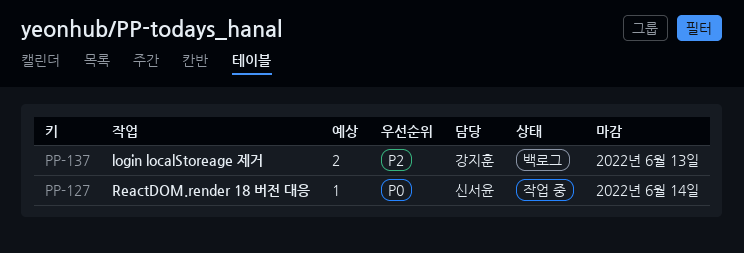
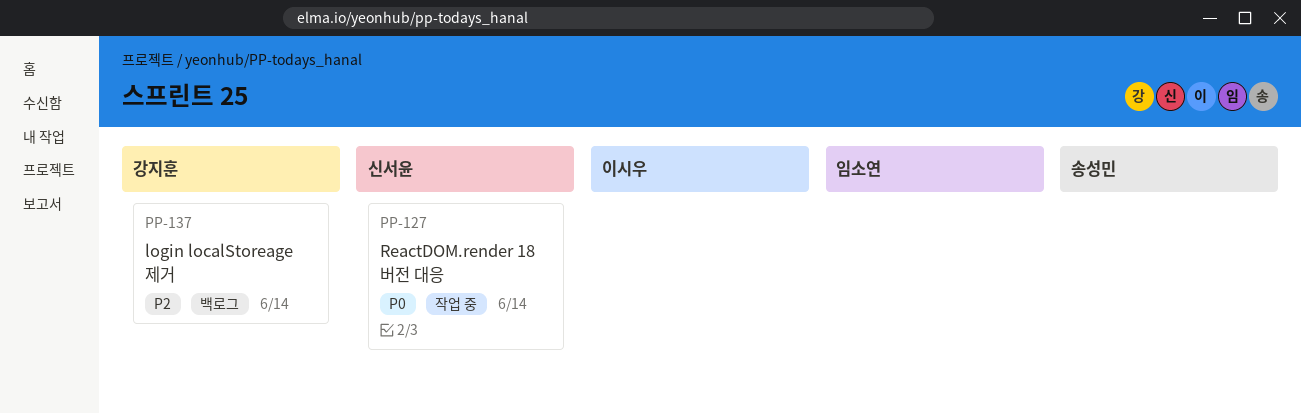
PP-137, due: Jun 13 -> Jun 14

